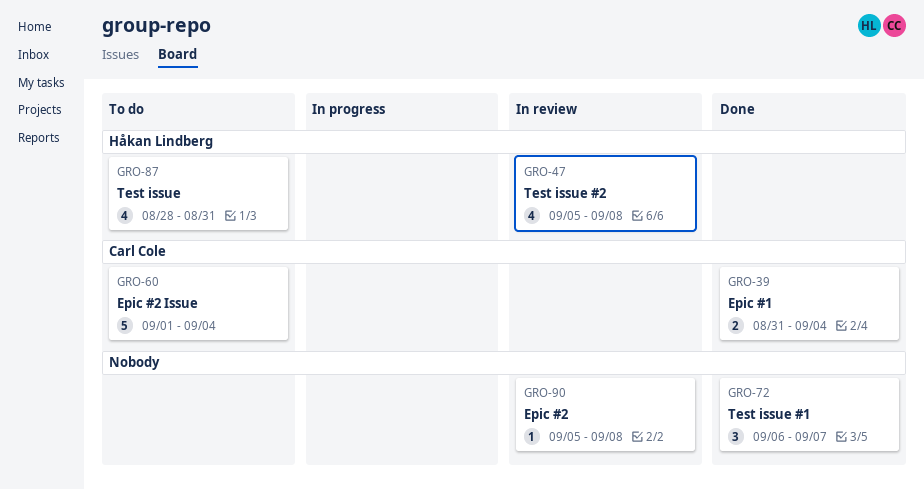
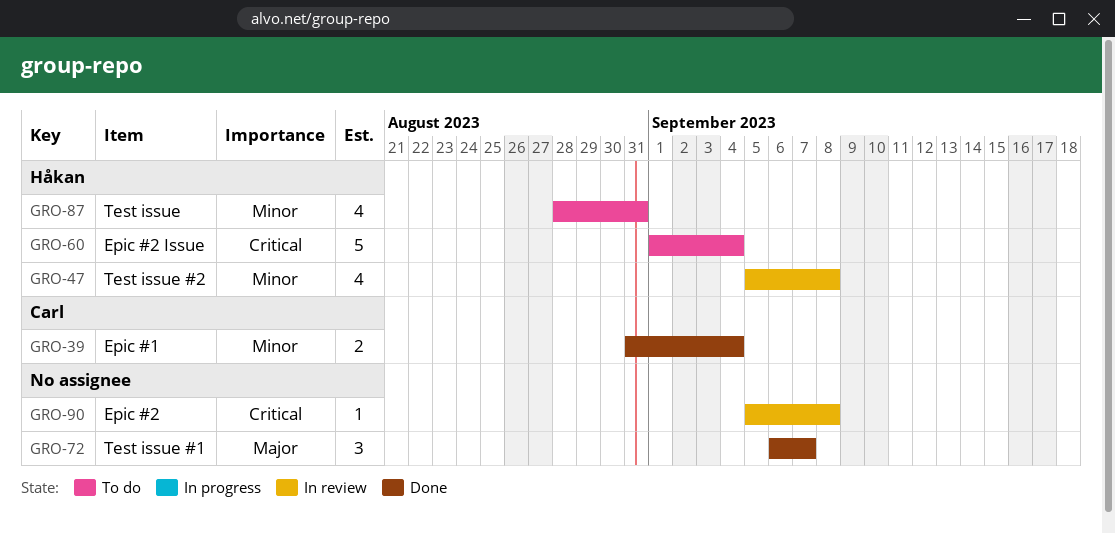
GRO-60, owner: Carl Cole -> Håkan Lindberg

